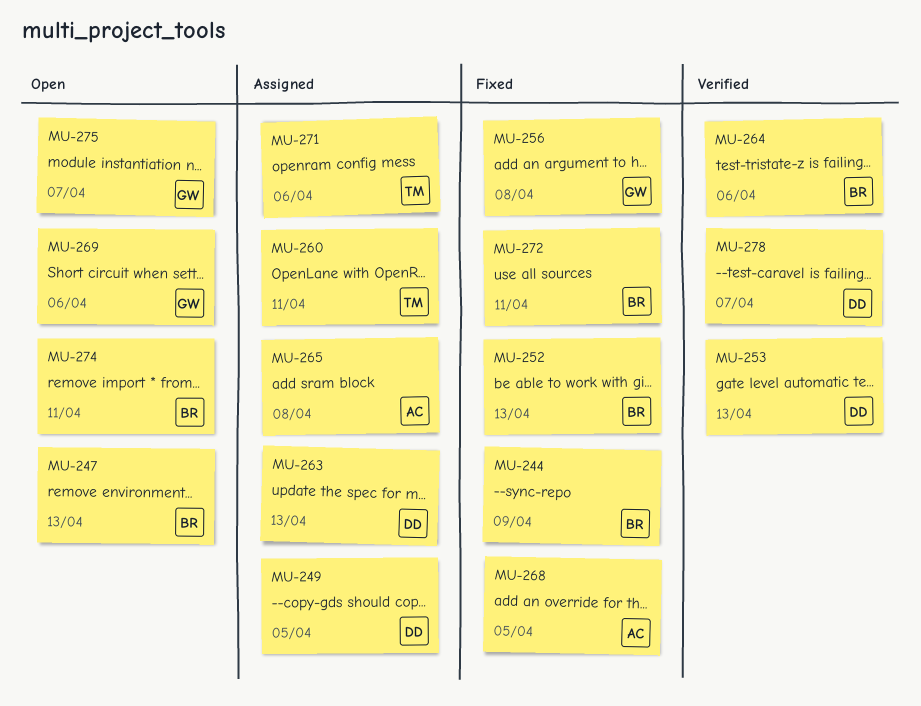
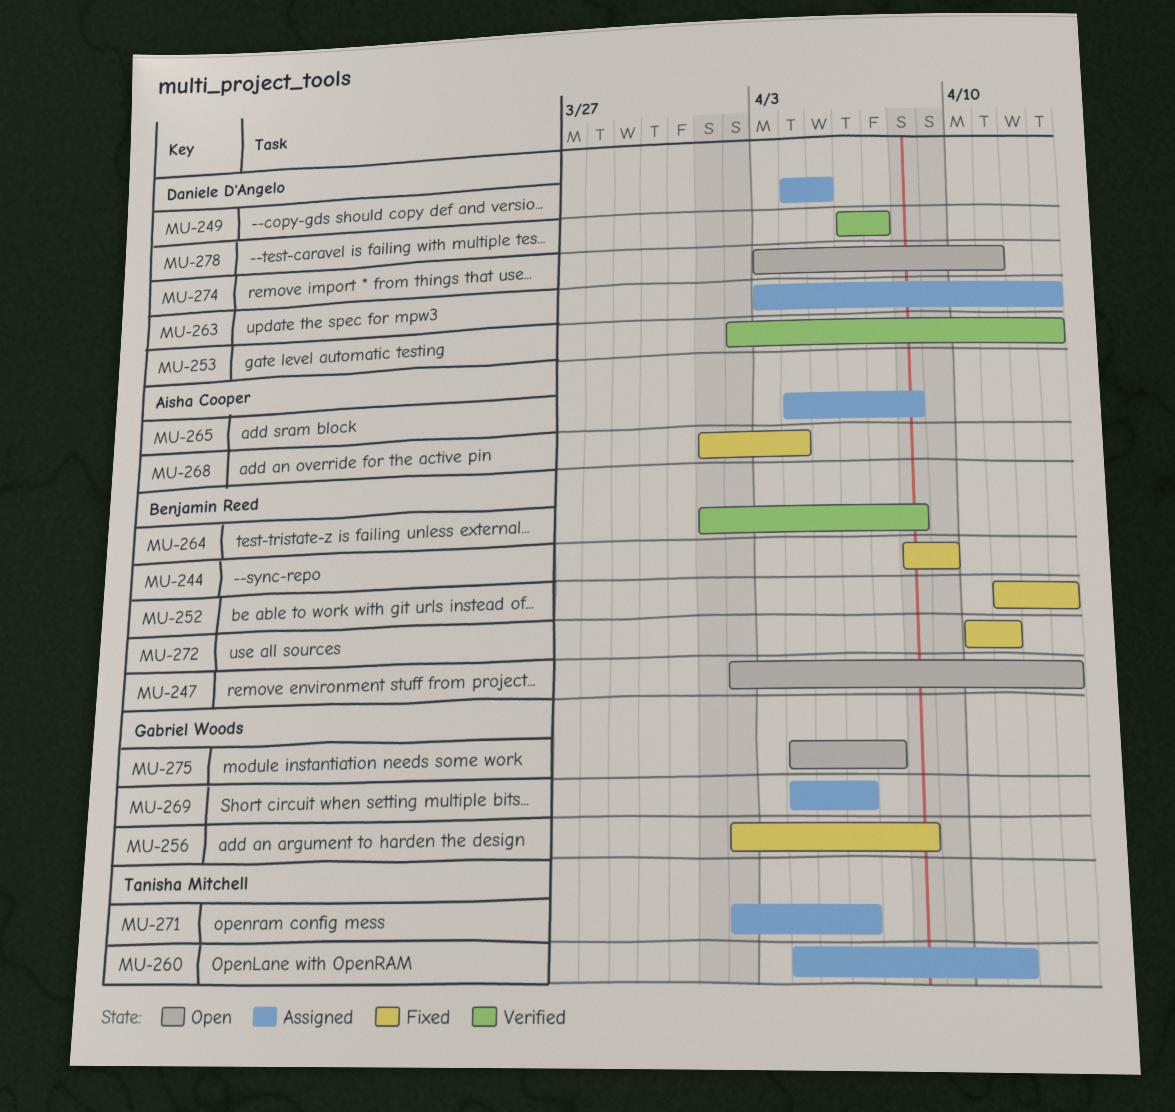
MU-264, due: Apr 6 -> Apr 8
MU-268, due: Apr 5 -> Apr 4
MU-269, status: Open -> Assigned
MU-274, owner: Benjamin Reed -> Daniele D'Angelo

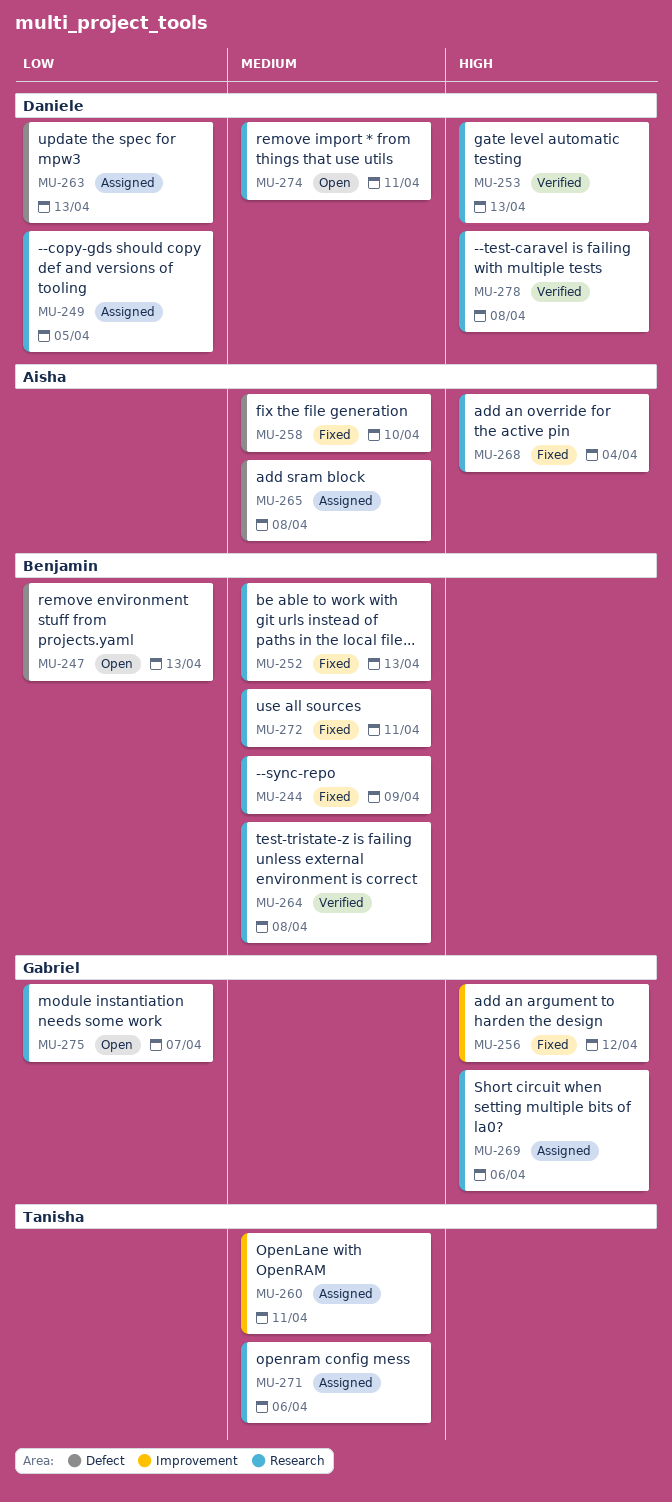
MU-256, due: Apr 8 -> Apr 12
MU-258: none -> present
MU-278, due: Apr 7 -> Apr 8

